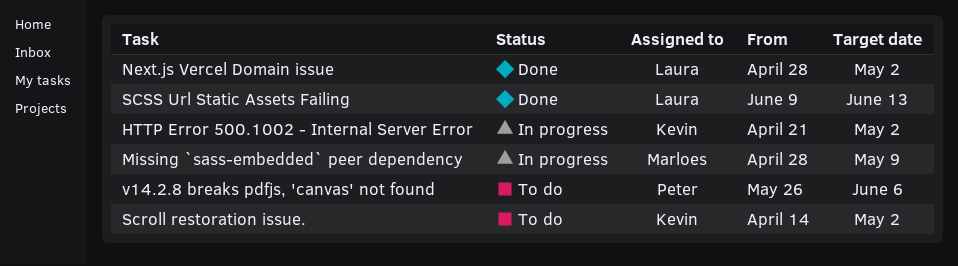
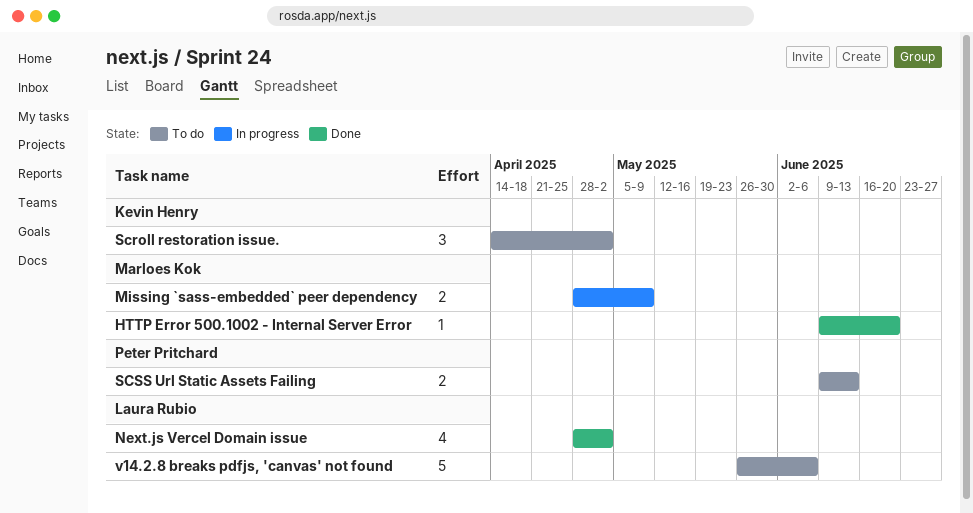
HTTP Error 500.1002 - Internal Server Error, status: In progress -> Done
HTTP Error 500.1002 - Internal Server Error, owner: Kevin Henry -> Marloes Kok
HTTP Error 500.1002 - Internal Server Error, start: Apr 21 -> Jun 9
HTTP Error 500.1002 - Internal Server Error, due: May 2 -> Jun 20
SCSS Url Static Assets Failing, status: Done -> To do
SCSS Url Static Assets Failing, owner: Laura Rubio -> Peter Pritchard
v14.2.8 breaks pdfjs, 'canvas' not found, owner: Peter Pritchard -> Laura Rubio

